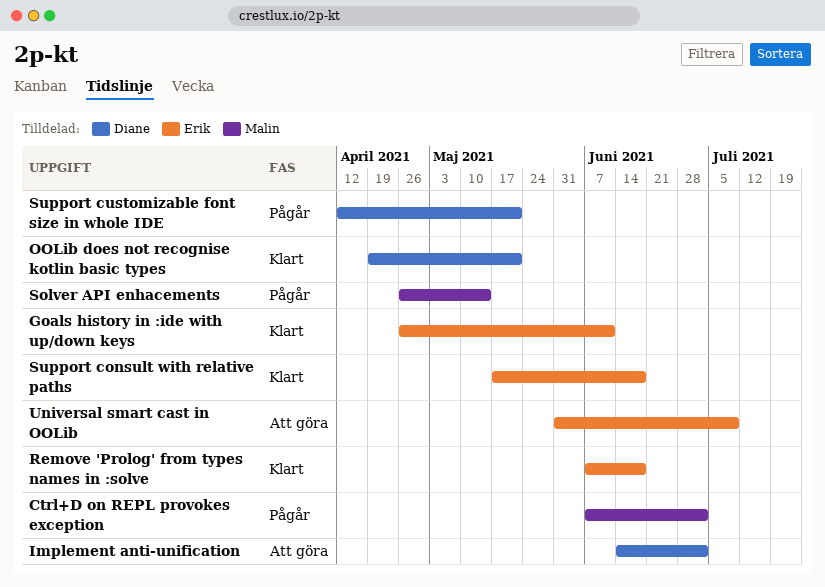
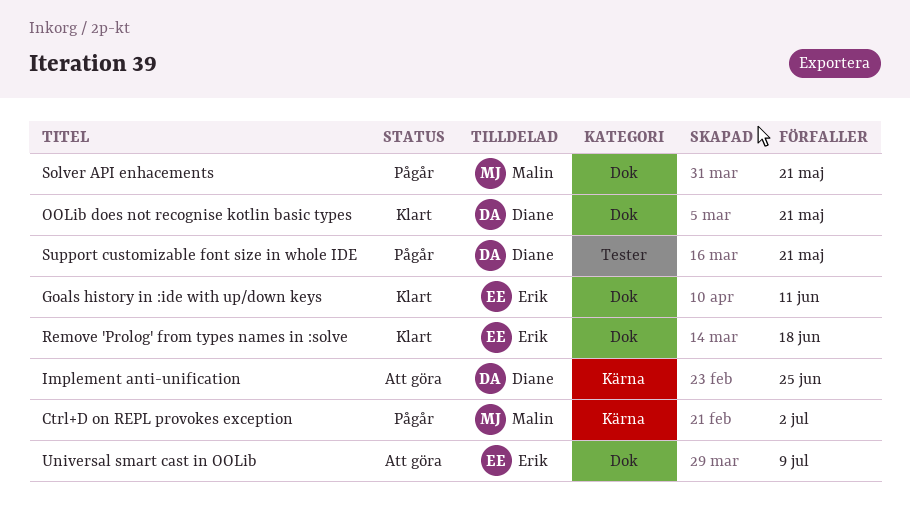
Implement anti-unification, due: Jul 2 -> Jun 25
Solver API enhacements, due: May 14 -> May 21
Support consult with relative paths: present -> none

